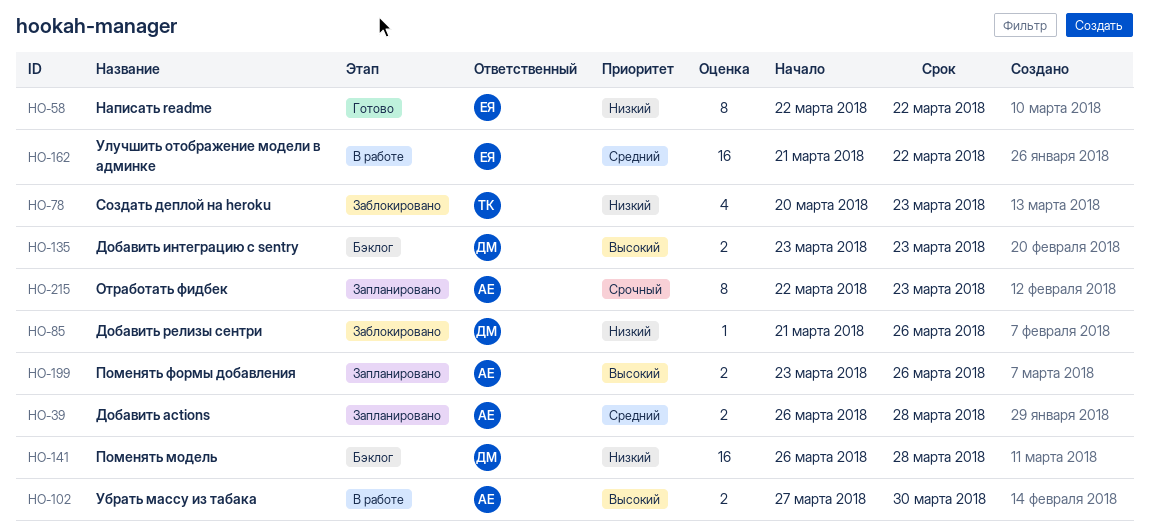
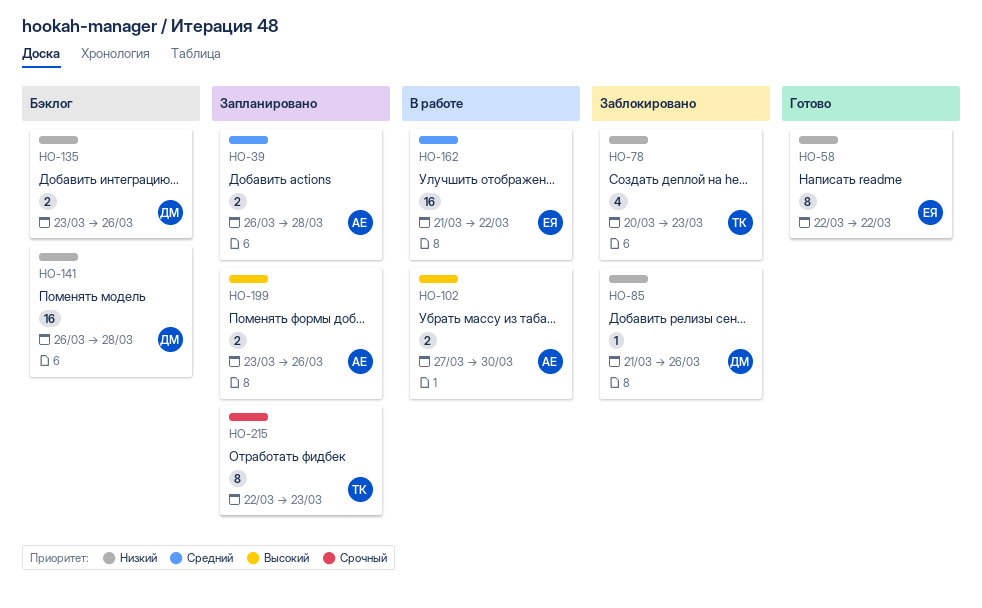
HO-135, priority: Высокий -> Низкий
HO-135, due: Mar 23 -> Mar 26
HO-215, owner: АЕ -> ТК

